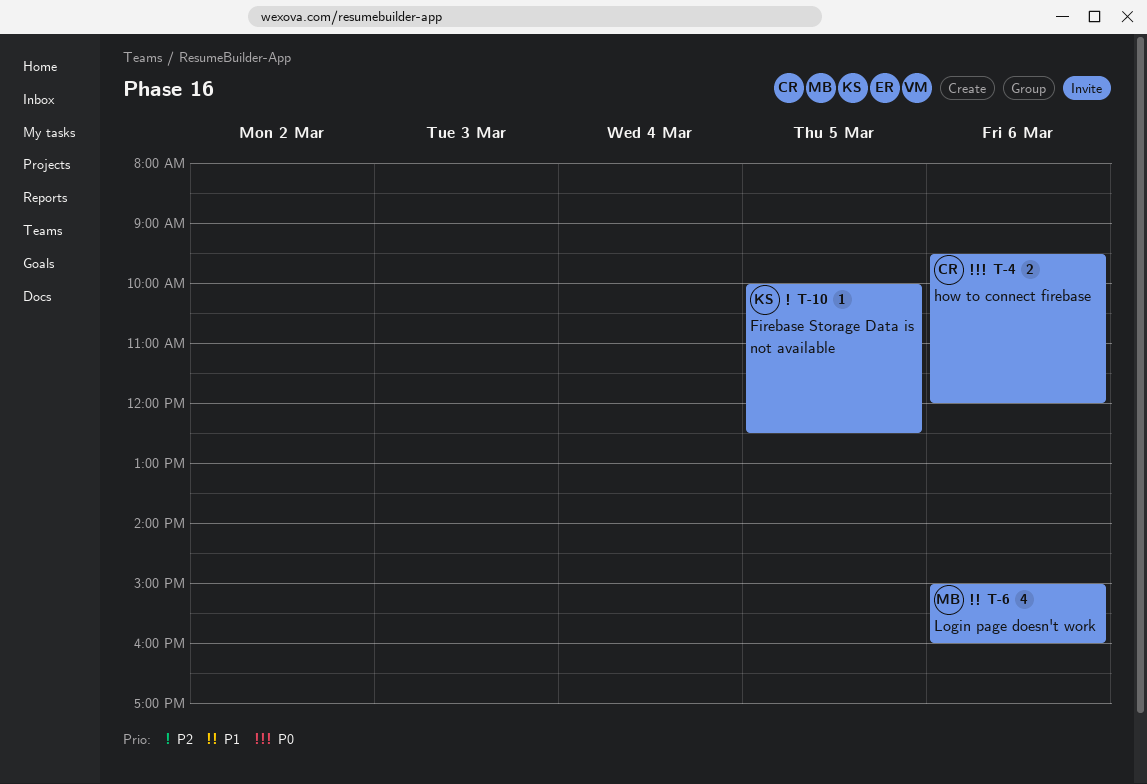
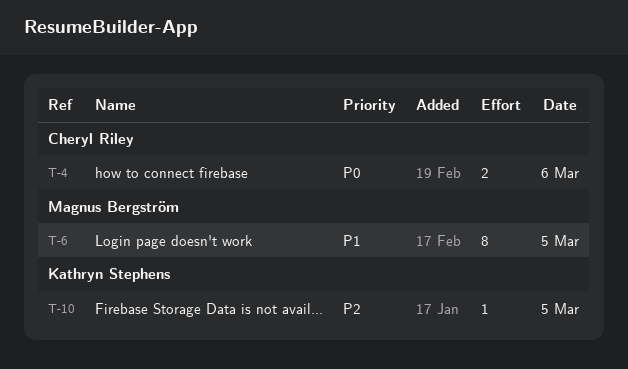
T-6, estimate: 4 -> 8
T-6, day: Mar 6 -> Mar 5

